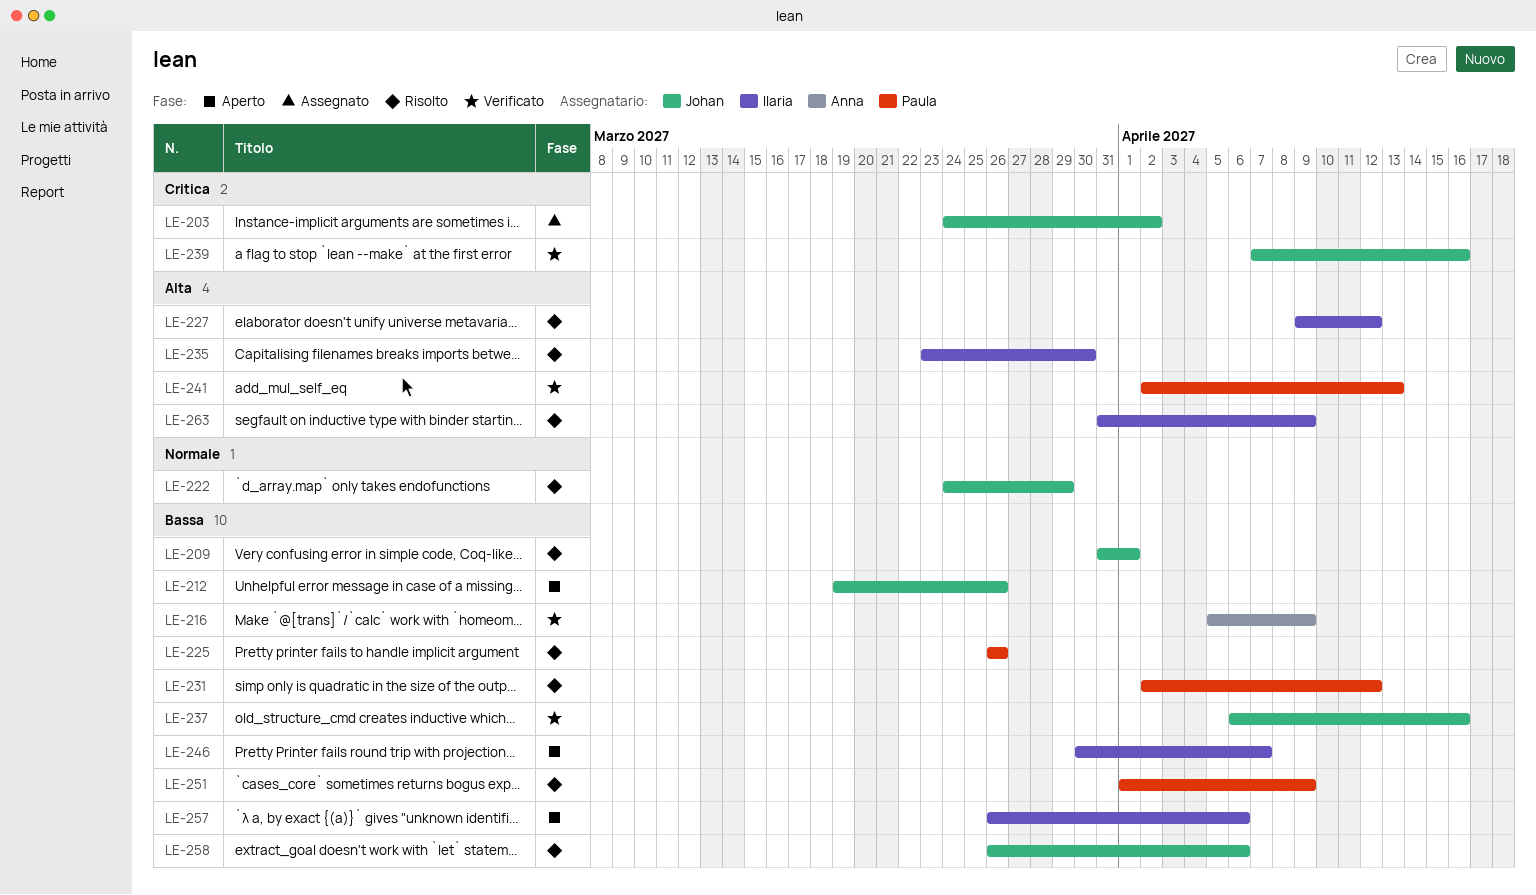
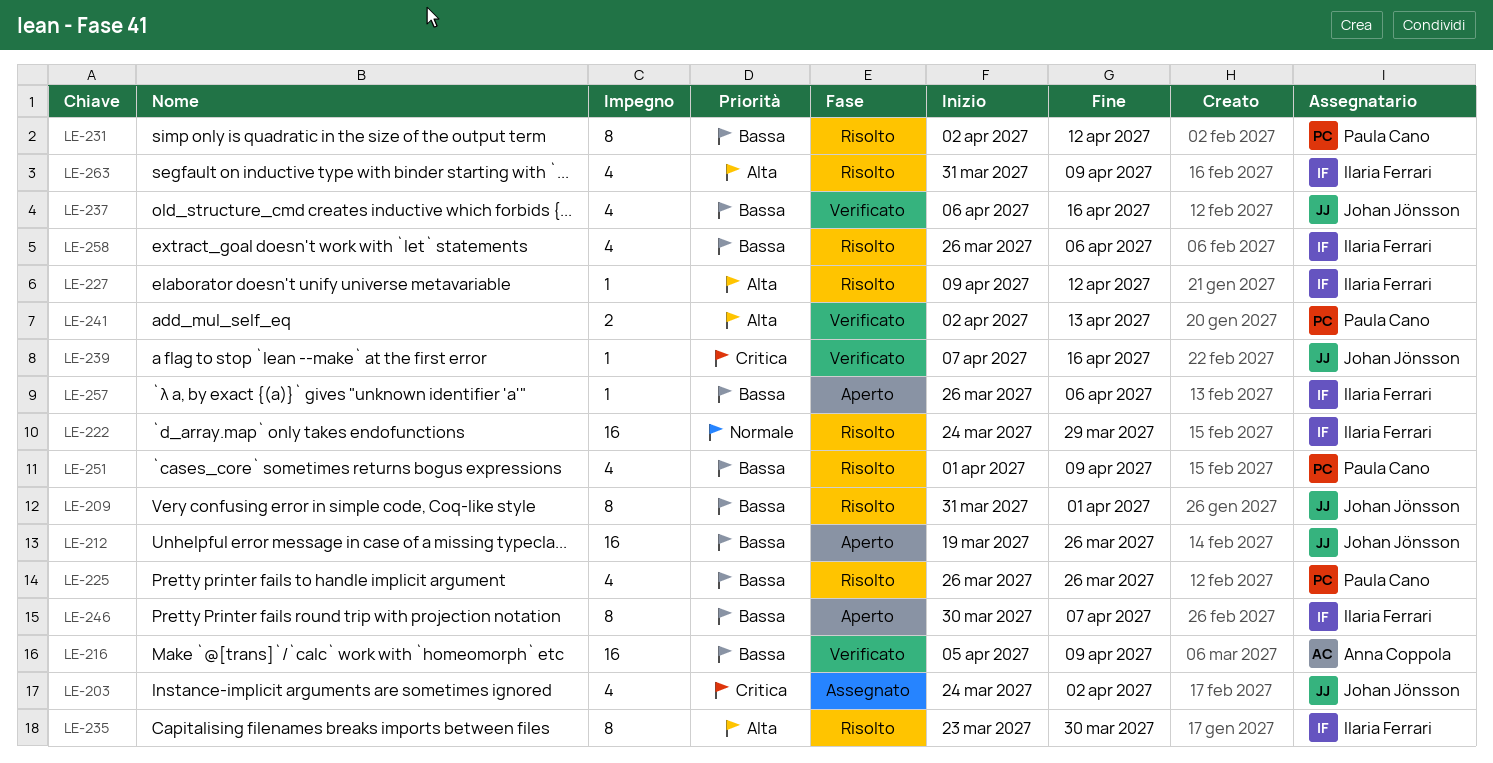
LE-222, owner: Johan Jönsson -> Ilaria Ferrari
LE-258, owner: Johan Jönsson -> Ilaria Ferrari

